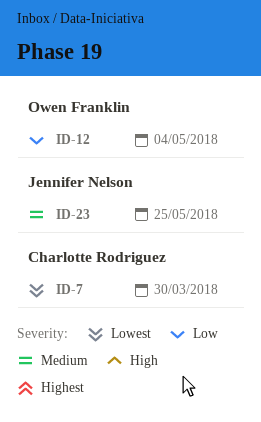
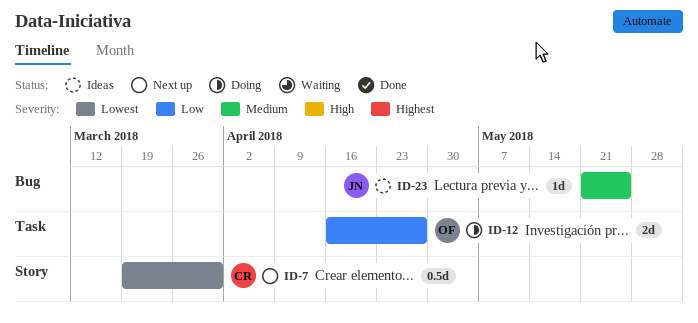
ID-12, due: May 4 -> Apr 27

